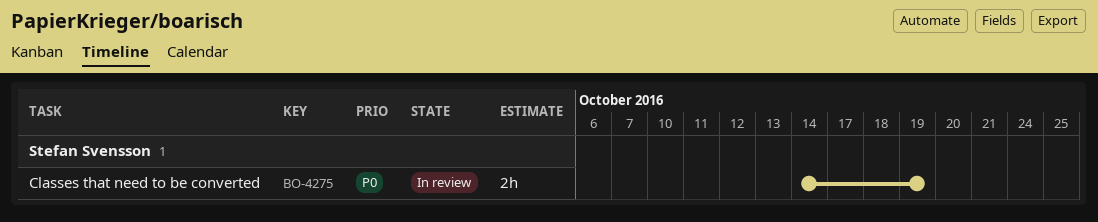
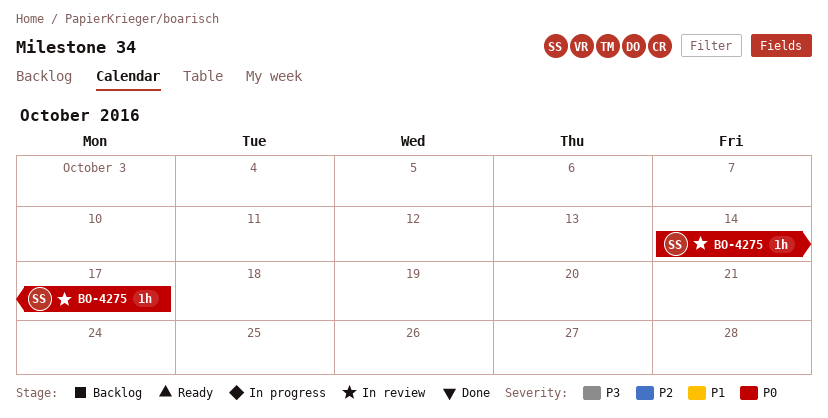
BO-4275, estimate: 2h -> 1h
BO-4275, due: Oct 19 -> Oct 17

